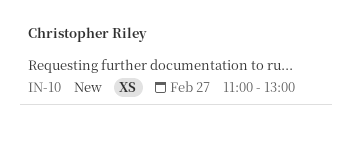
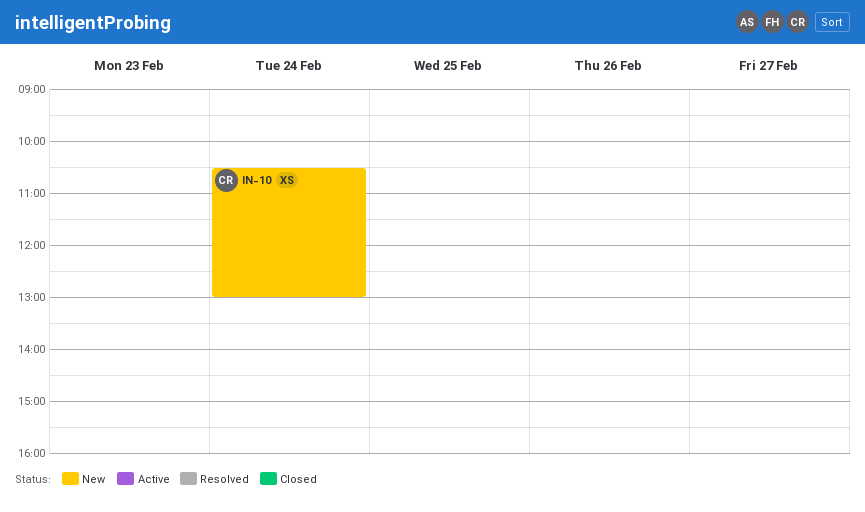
IN-10, day: Feb 27 -> Feb 24
IN-10, begins: 11:00 -> 10:30

